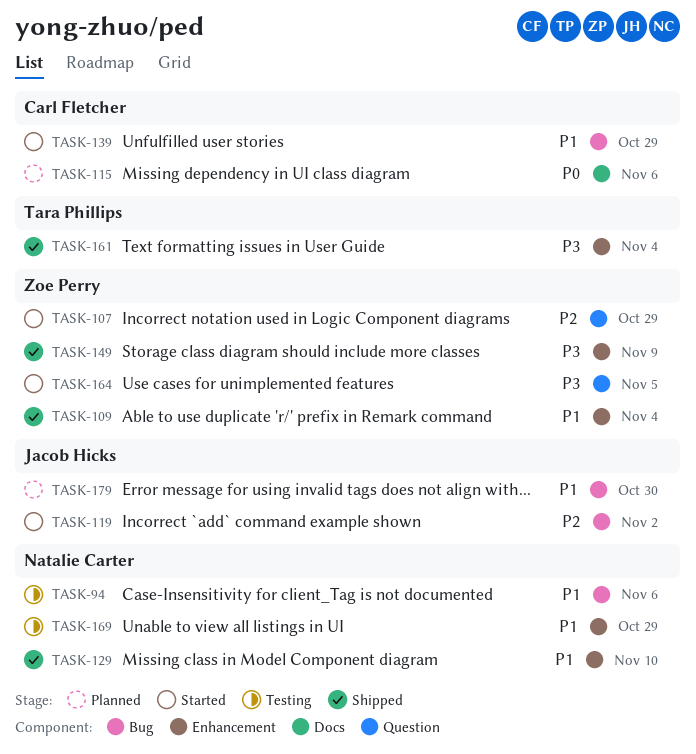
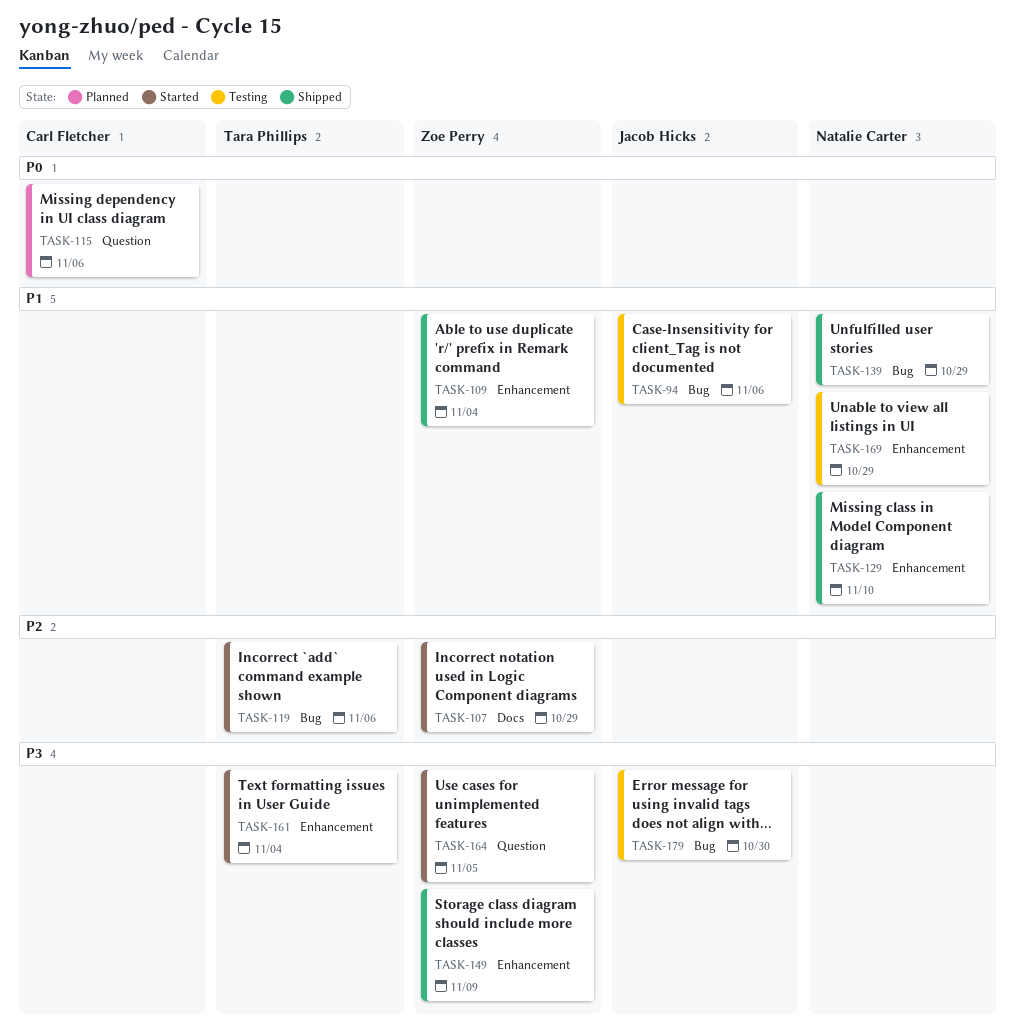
TASK-94, owner: Natalie Carter -> Jacob Hicks
TASK-107, label: Question -> Docs
TASK-115, label: Docs -> Question
TASK-119, owner: Jacob Hicks -> Tara Phillips
TASK-119, due: Nov 2 -> Nov 6
TASK-139, status: Started -> Shipped
TASK-139, owner: Carl Fletcher -> Natalie Carter
TASK-161, status: Shipped -> Started
TASK-179, status: Planned -> Testing
TASK-179, priority: P1 -> P3

